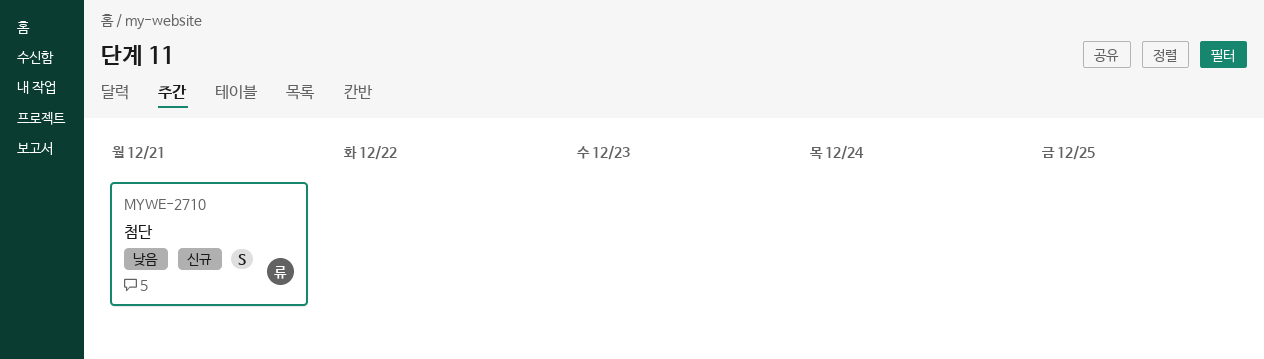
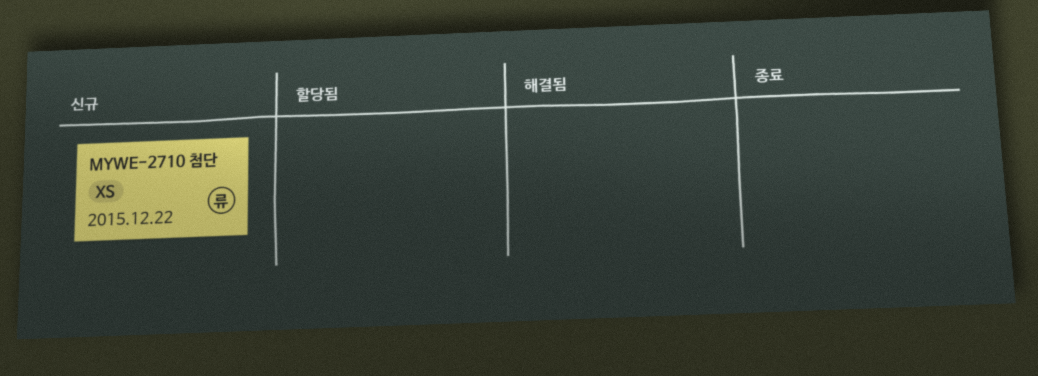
MYWE-2710, estimate: S -> XS
MYWE-2710, due: Dec 21 -> Dec 22

